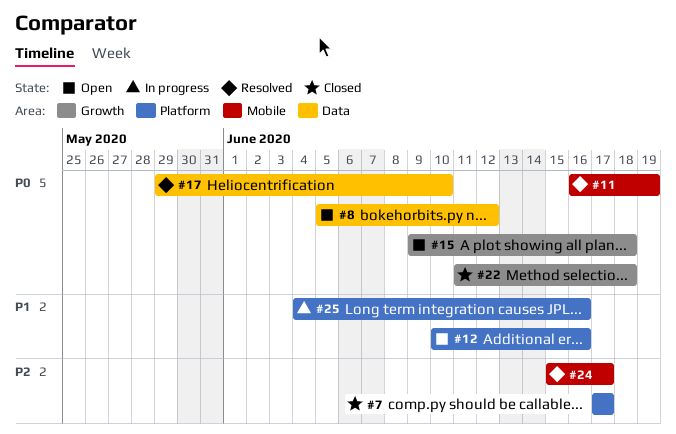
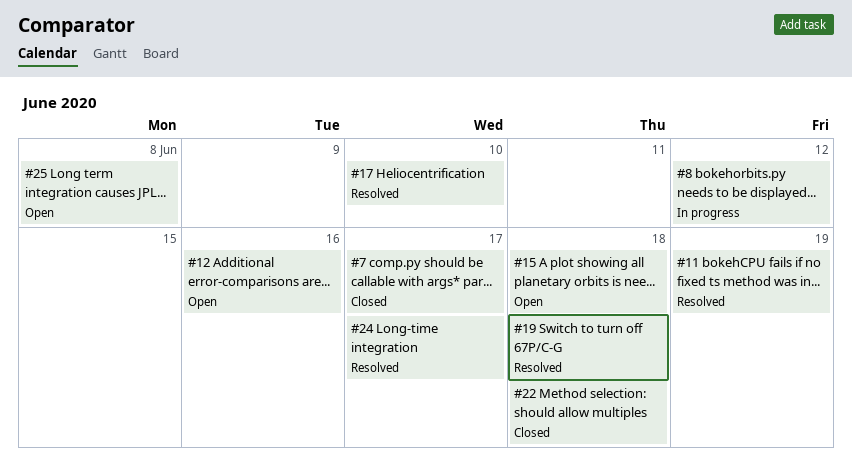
#8, status: Open -> In progress
#19: none -> present
#25, status: In progress -> Open
#25, due: Jun 16 -> Jun 8

